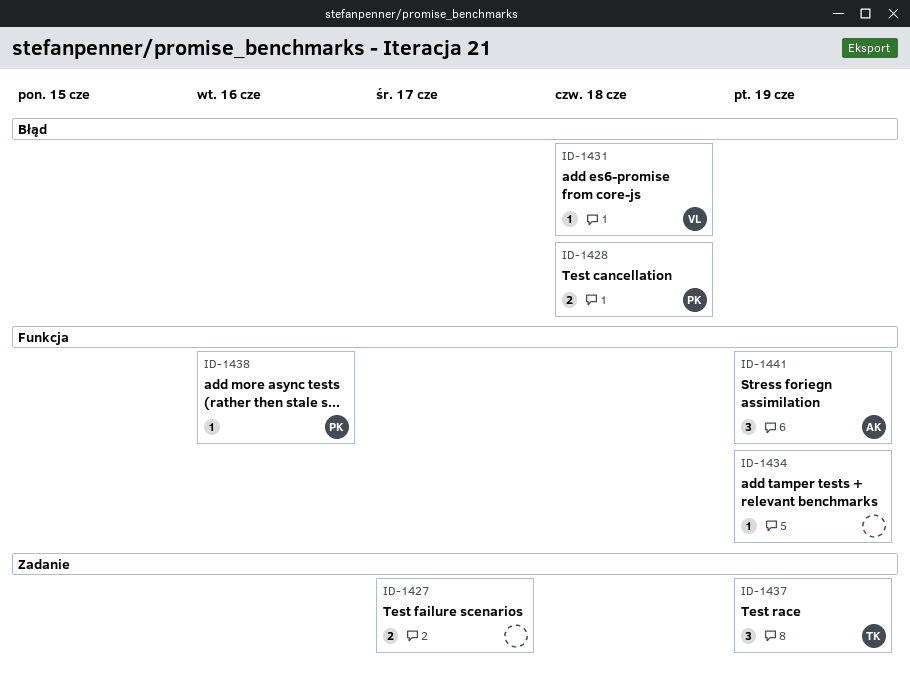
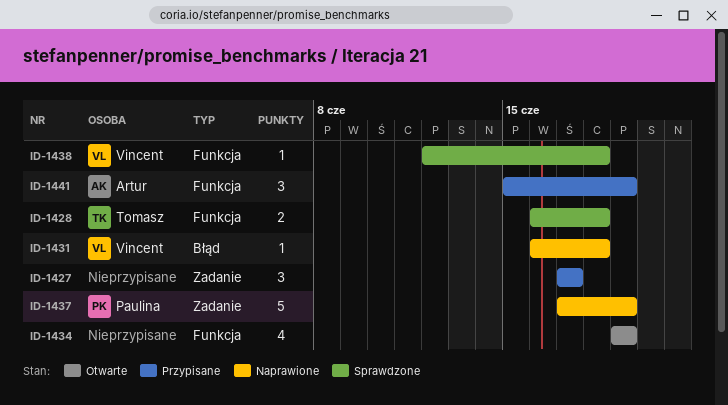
ID-1427, estimate: 2 -> 3
ID-1428, owner: Paulina -> Tomasz
ID-1428, label: Błąd -> Funkcja
ID-1434, estimate: 1 -> 4
ID-1437, owner: Tomasz -> Paulina
ID-1437, estimate: 3 -> 5
ID-1438, owner: Paulina -> Vincent
ID-1438, due: Jun 16 -> Jun 18

